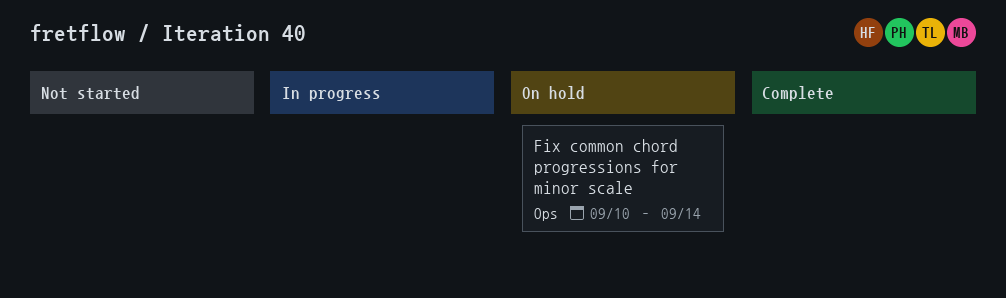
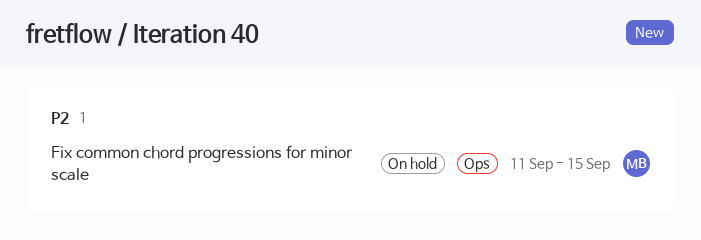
Fix common chord progressions for minor scale, start: Sep 10 -> Sep 11
Fix common chord progressions for minor scale, due: Sep 14 -> Sep 15

